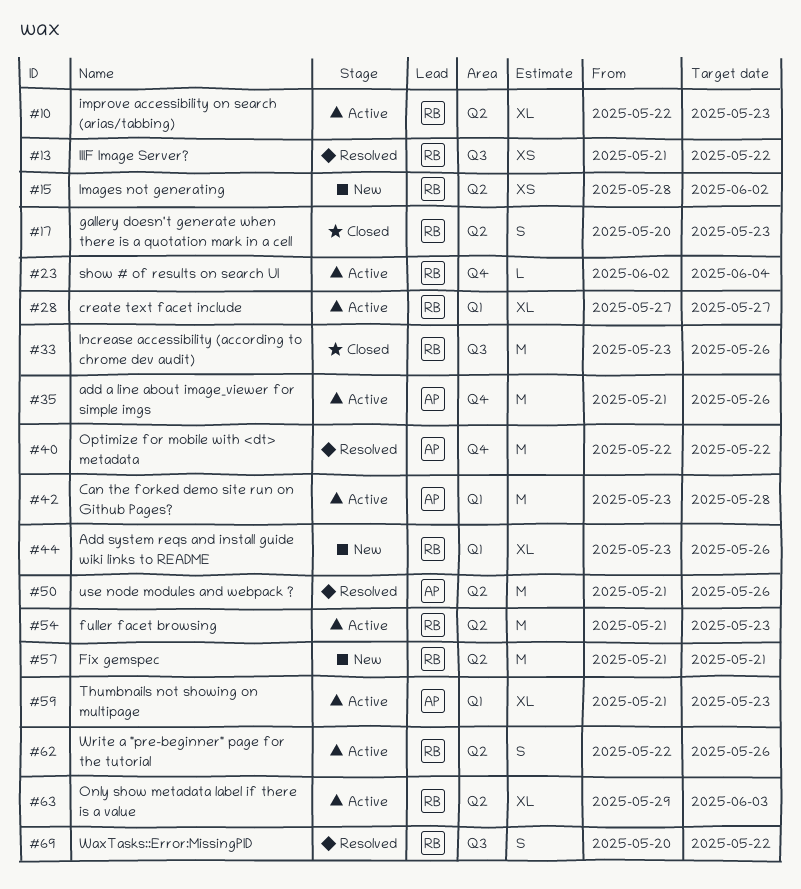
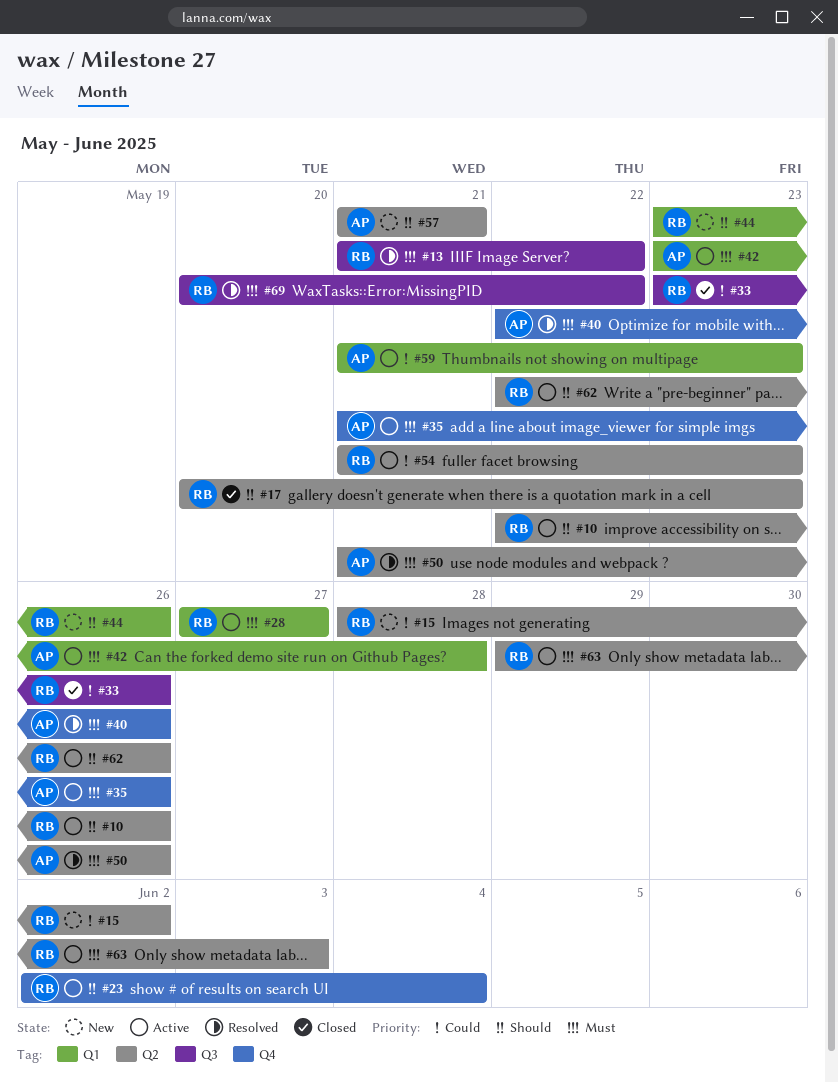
#10, due: May 23 -> May 26
#40, due: May 22 -> May 26
#57, owner: RB -> AP

